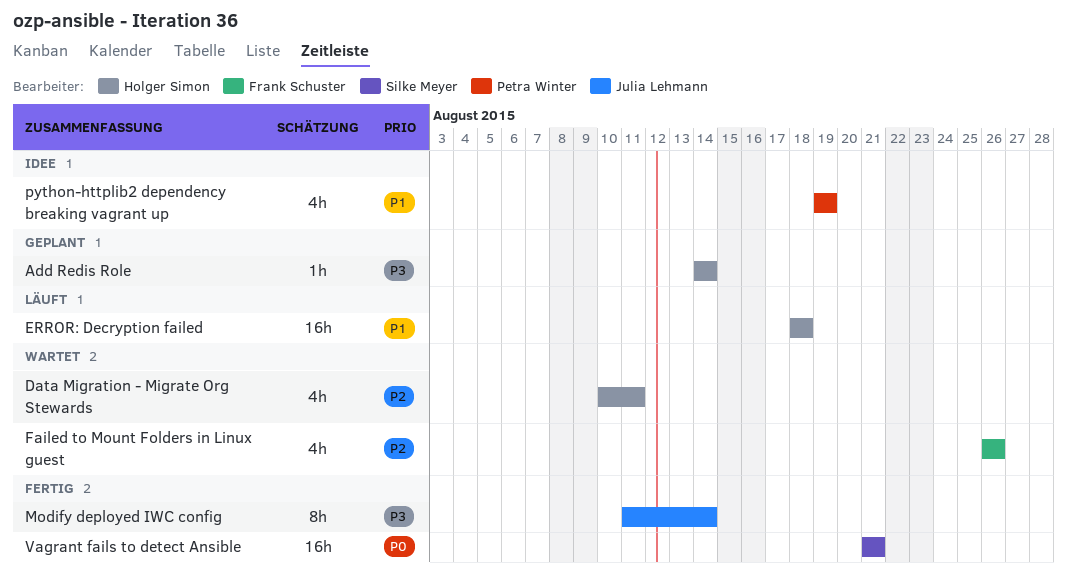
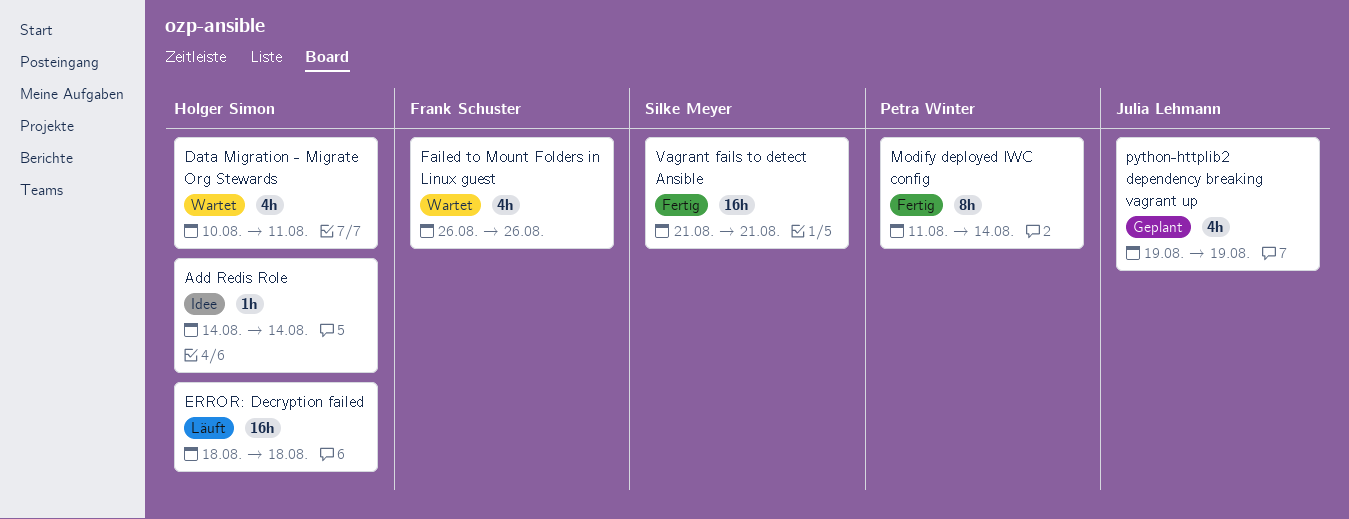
Add Redis Role, status: Geplant -> Idee
Modify deployed IWC config, owner: Julia Lehmann -> Petra Winter
python-httplib2 dependency breaking vagrant up, status: Idee -> Geplant
python-httplib2 dependency breaking vagrant up, owner: Petra Winter -> Julia Lehmann

